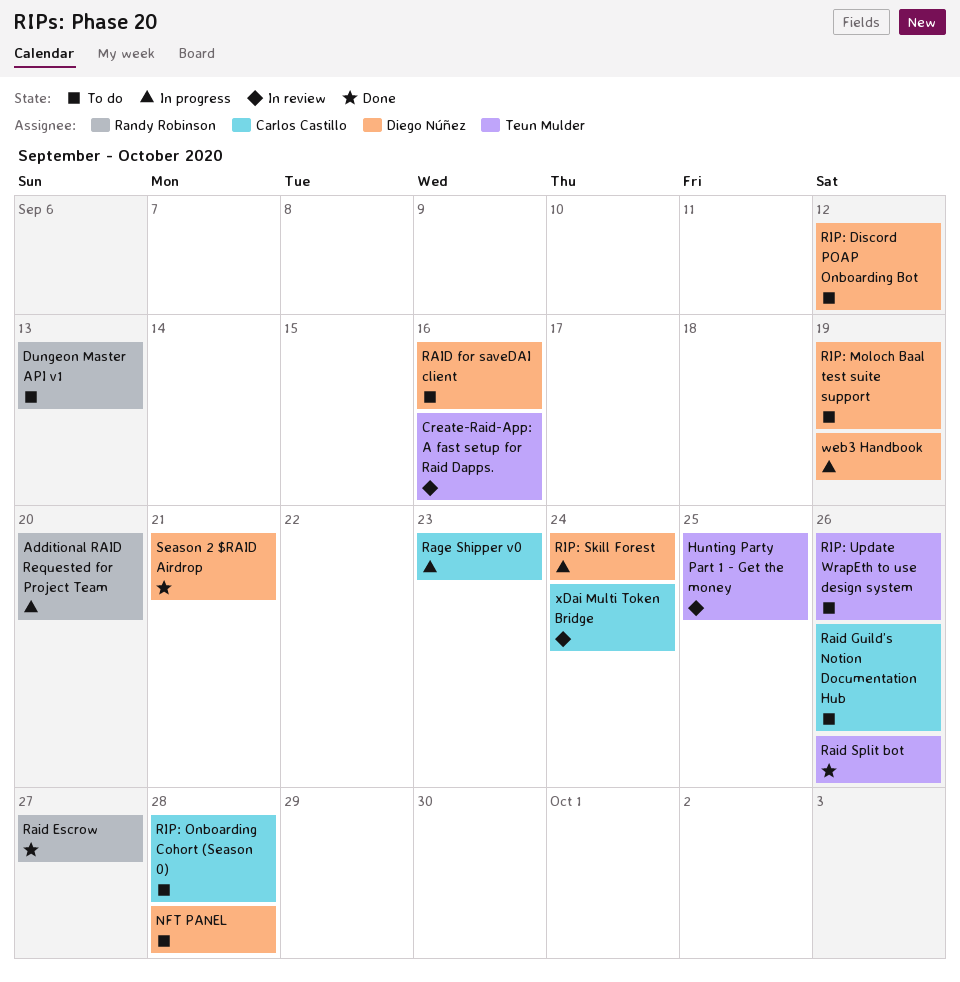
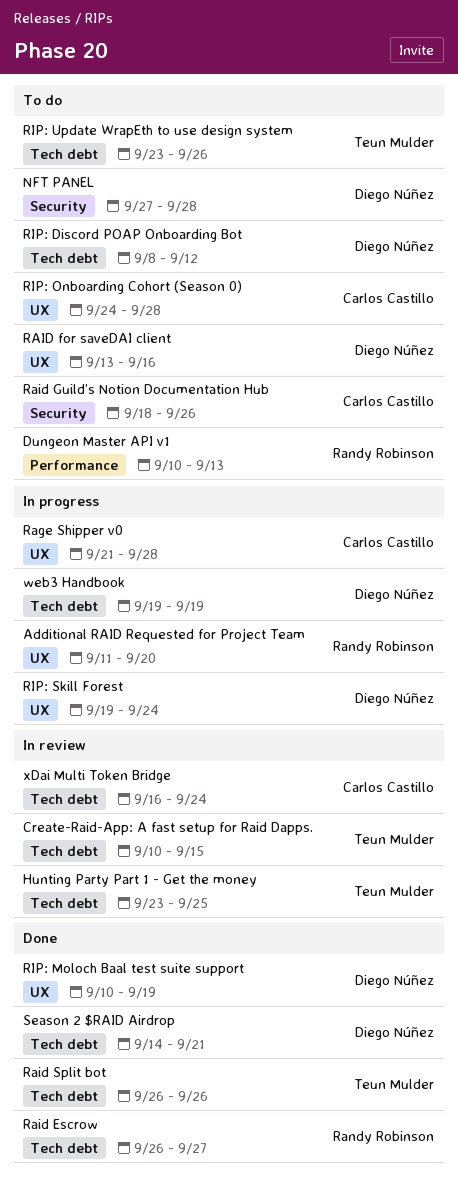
Create-Raid-App: A fast setup for Raid Dapps., due: Sep 16 -> Sep 15
Rage Shipper v0, due: Sep 23 -> Sep 28
RIP: Moloch Baal test suite support, status: To do -> Done

